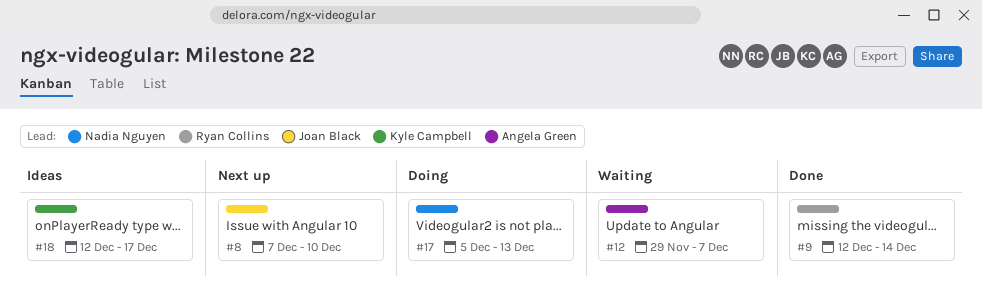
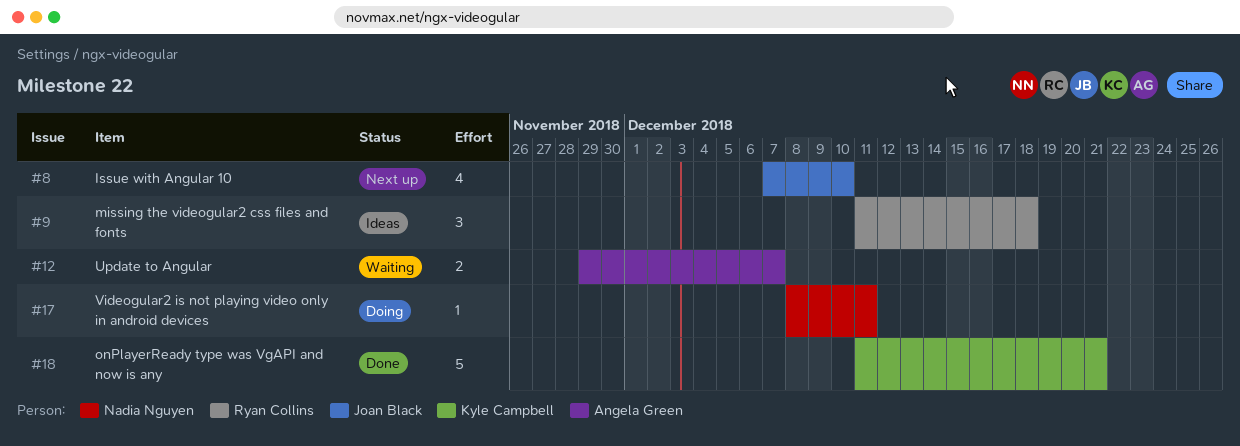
#9, status: Done -> Ideas
#9, start: Dec 12 -> Dec 11
#9, due: Dec 14 -> Dec 18
#17, start: Dec 5 -> Dec 8
#17, due: Dec 13 -> Dec 11
#18, status: Ideas -> Done
#18, start: Dec 12 -> Dec 11
#18, due: Dec 17 -> Dec 21

